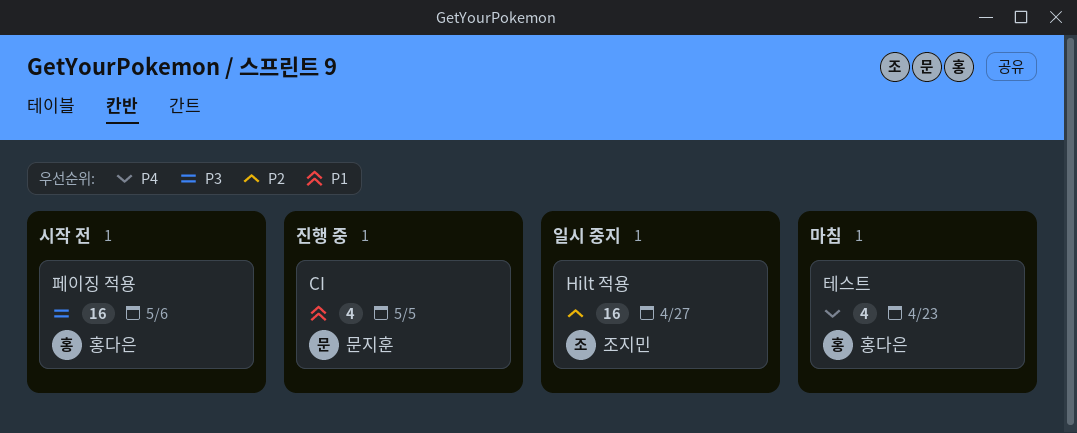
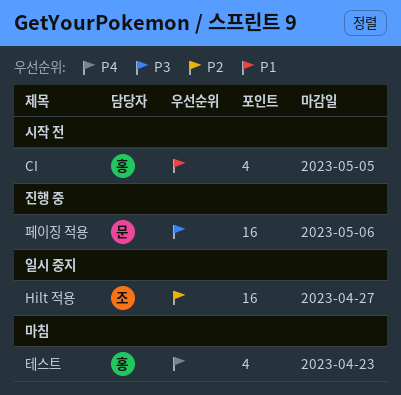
CI, status: 진행 중 -> 시작 전
CI, owner: 문지훈 -> 홍다은
페이징 적용, status: 시작 전 -> 진행 중
페이징 적용, owner: 홍다은 -> 문지훈

